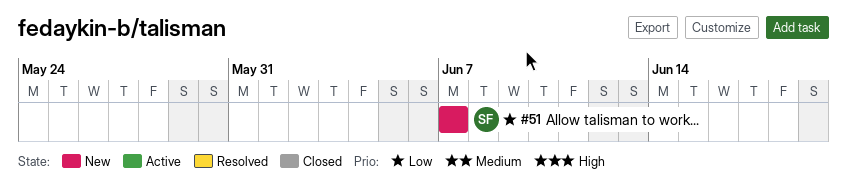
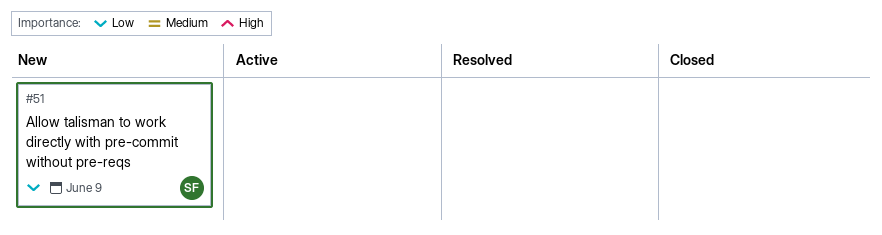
#51, due: Jun 7 -> Jun 9

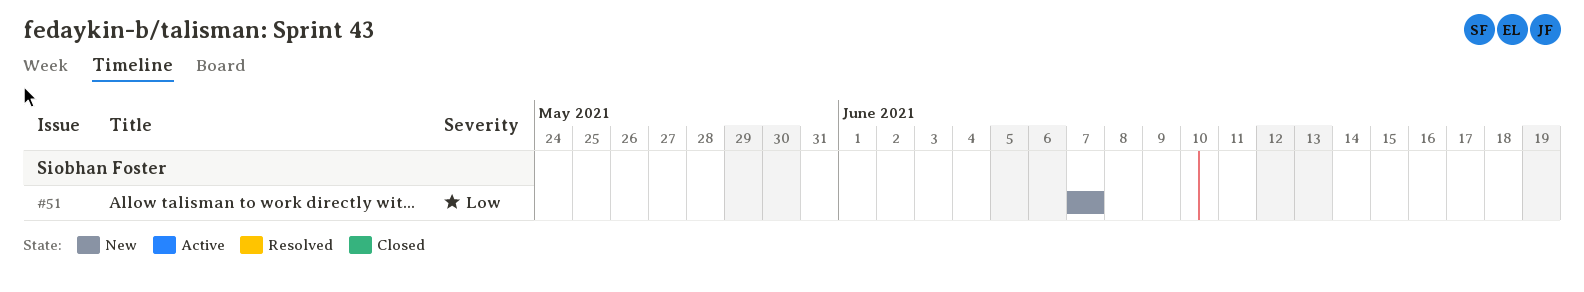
#51, due: Jun 9 -> Jun 7

